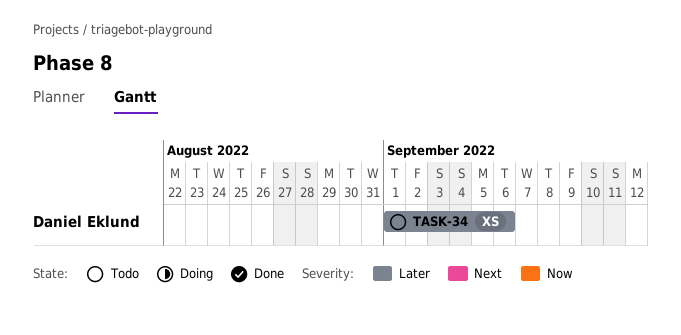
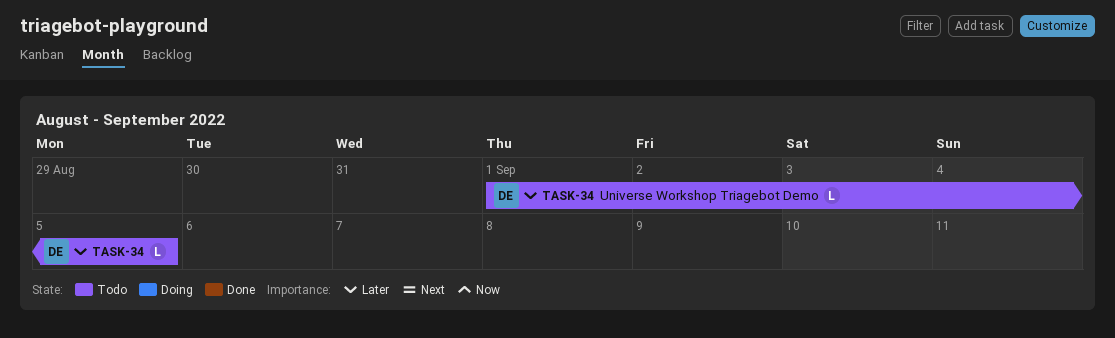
TASK-34, estimate: XS -> L
TASK-34, due: Sep 6 -> Sep 5

